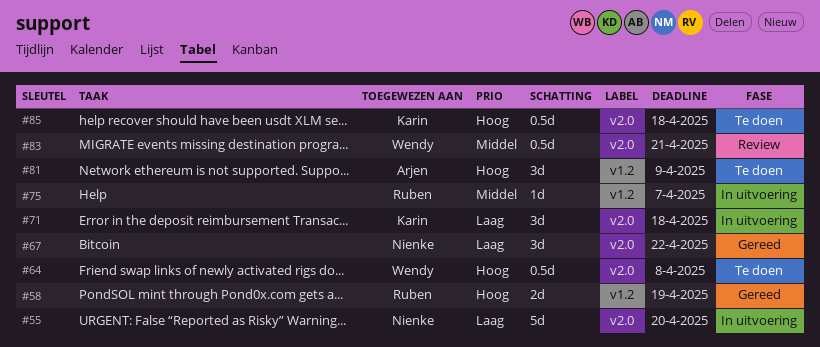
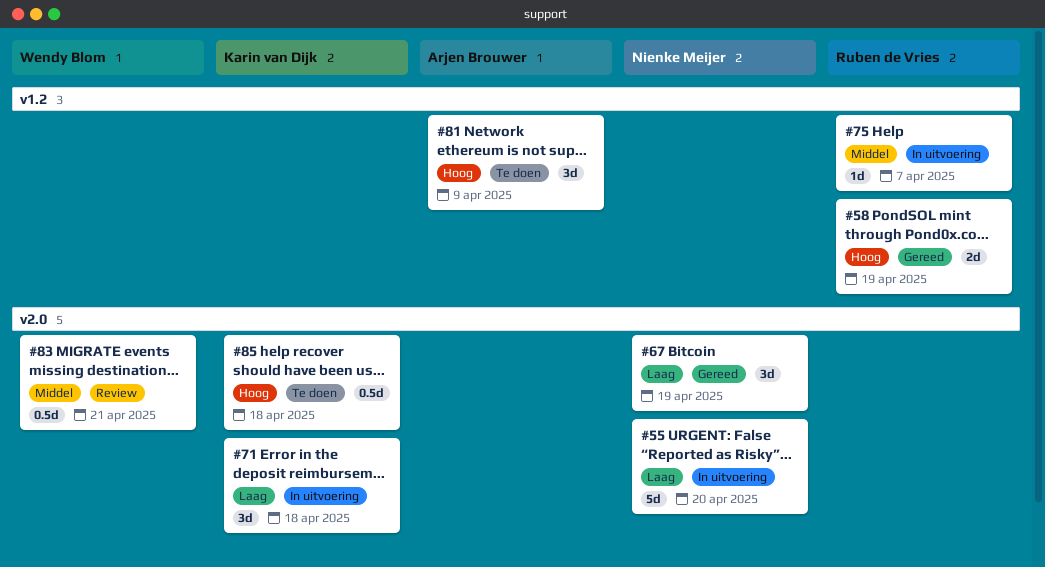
#64: present -> none
#67, due: Apr 22 -> Apr 19

